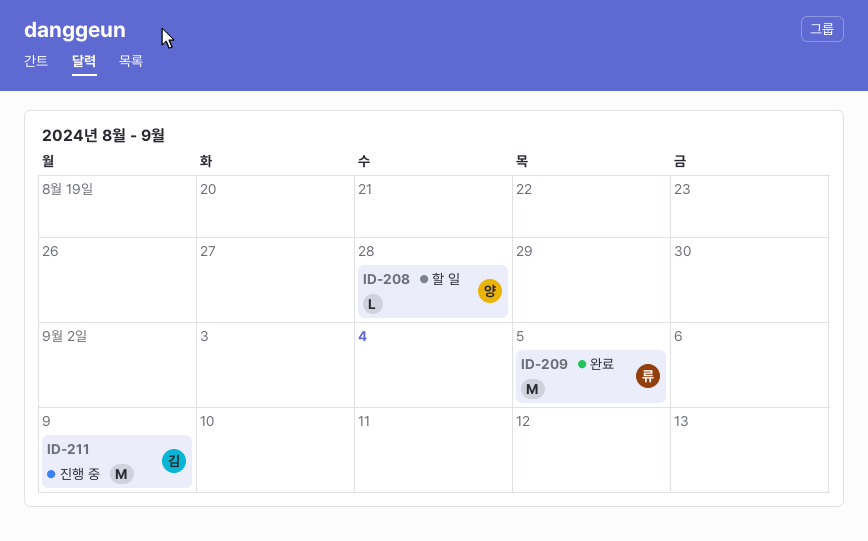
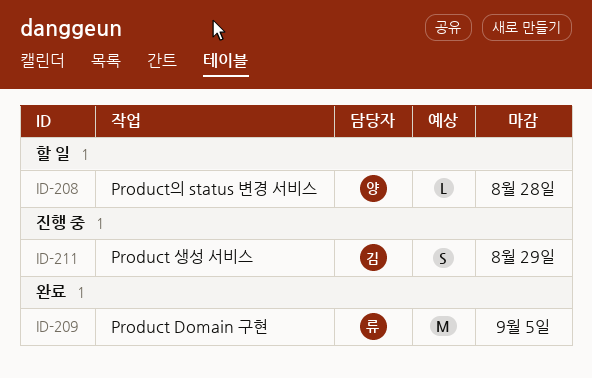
ID-211, estimate: M -> S
ID-211, due: Sep 9 -> Aug 29

